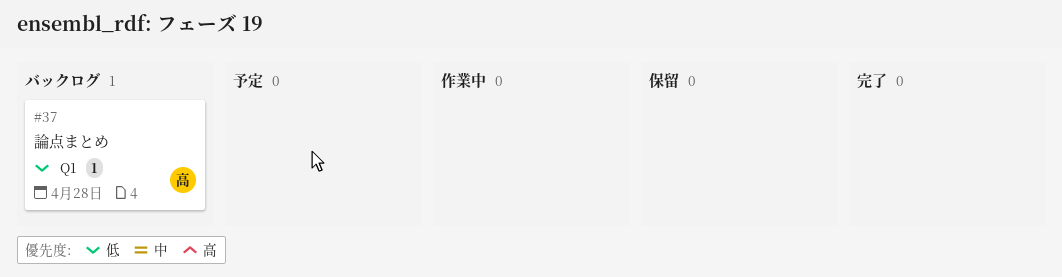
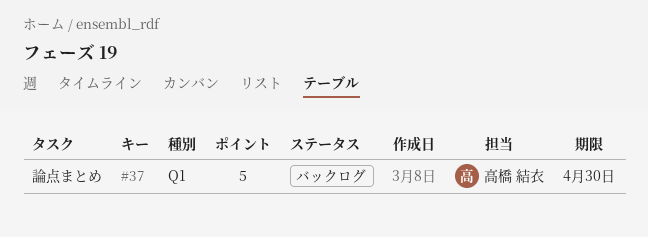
#37, estimate: 1 -> 5
#37, due: Apr 28 -> Apr 30

